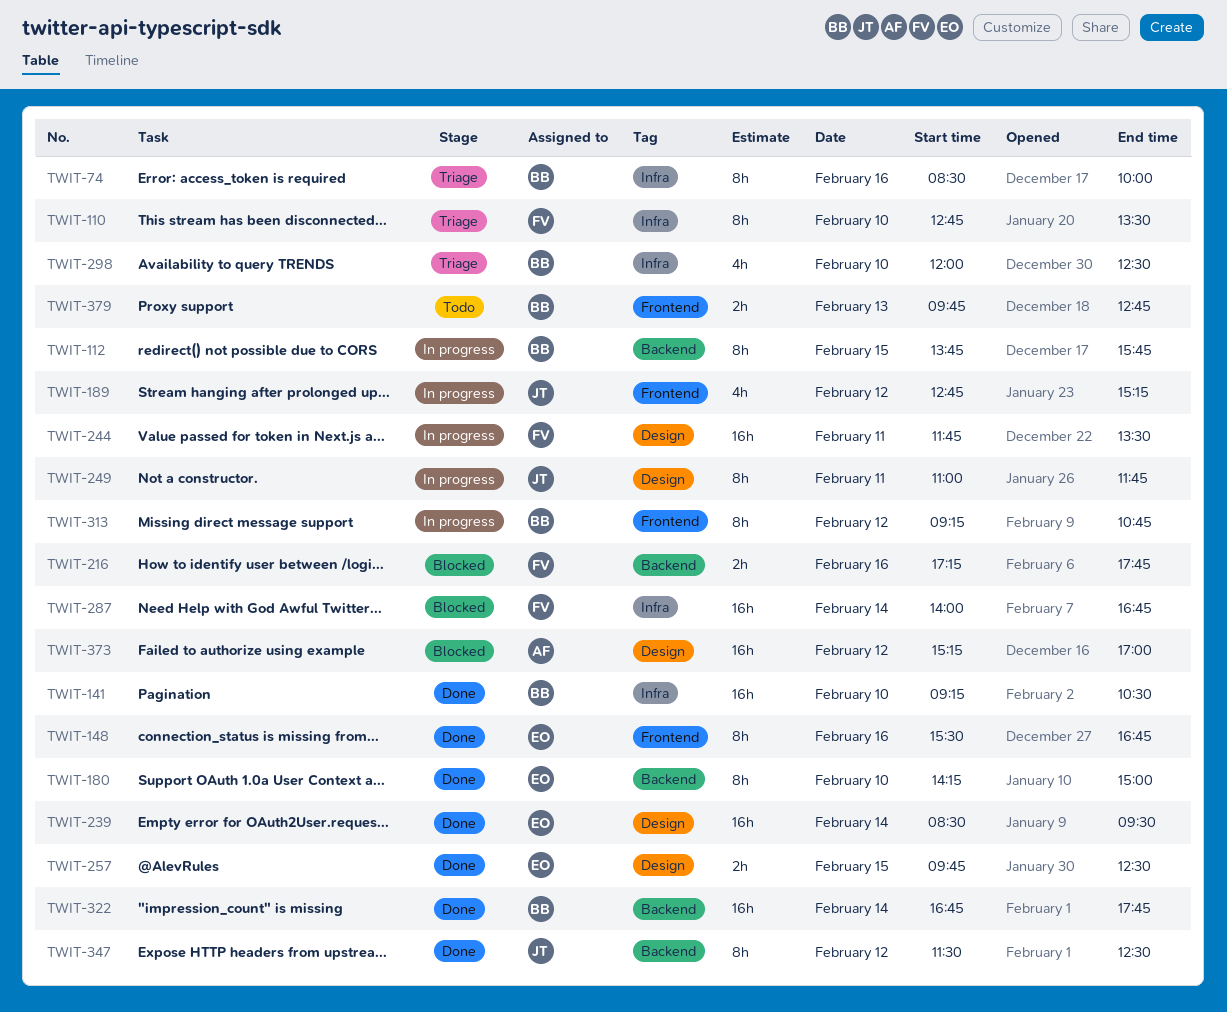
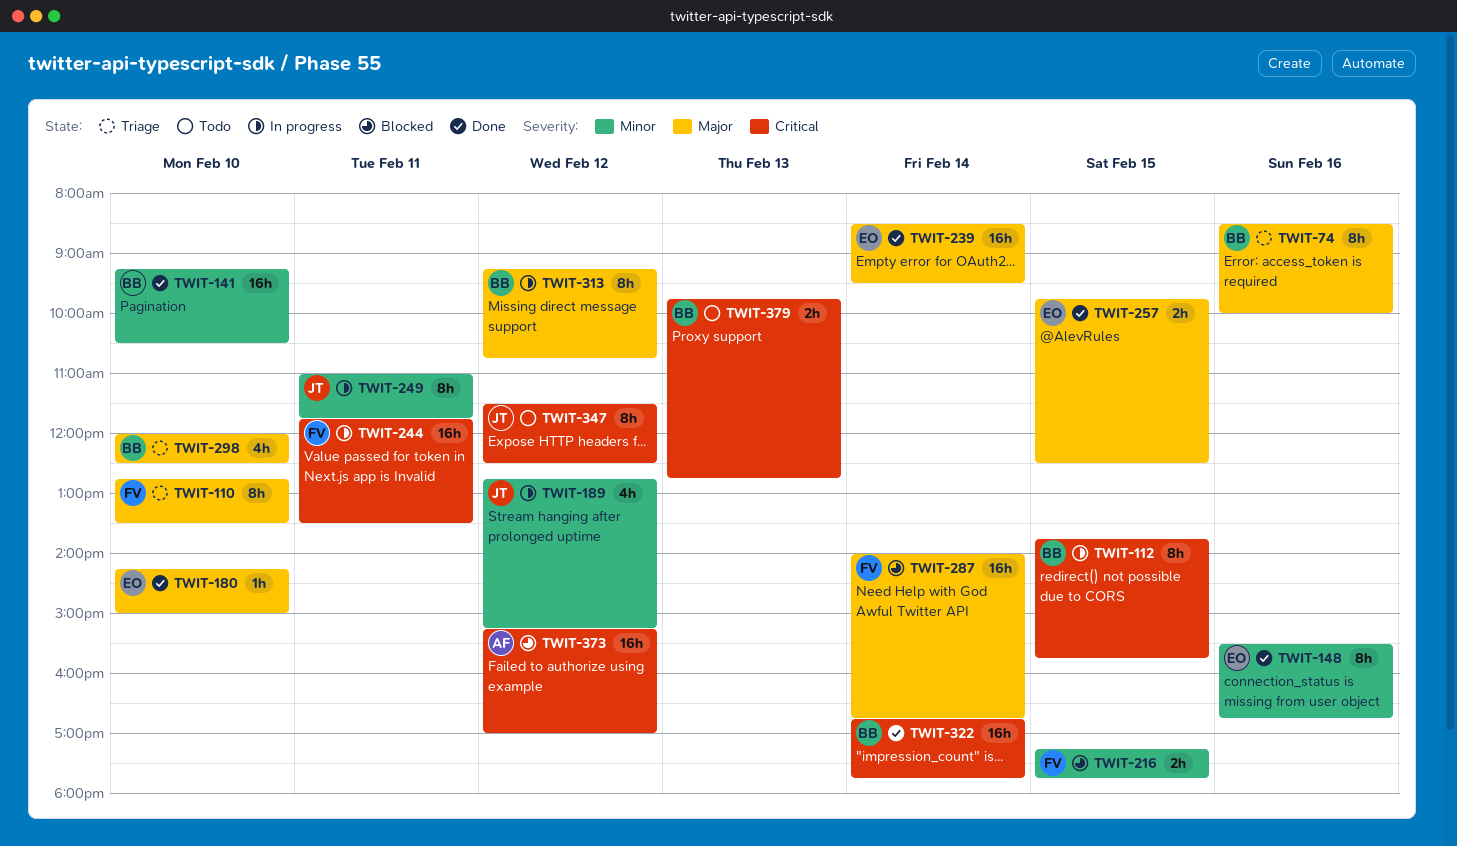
TWIT-180, estimate: 8h -> 1h
TWIT-216, day: Feb 16 -> Feb 15
TWIT-347, status: Done -> Todo

